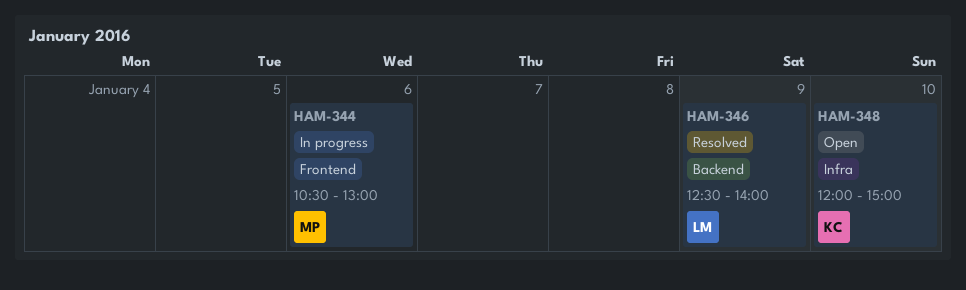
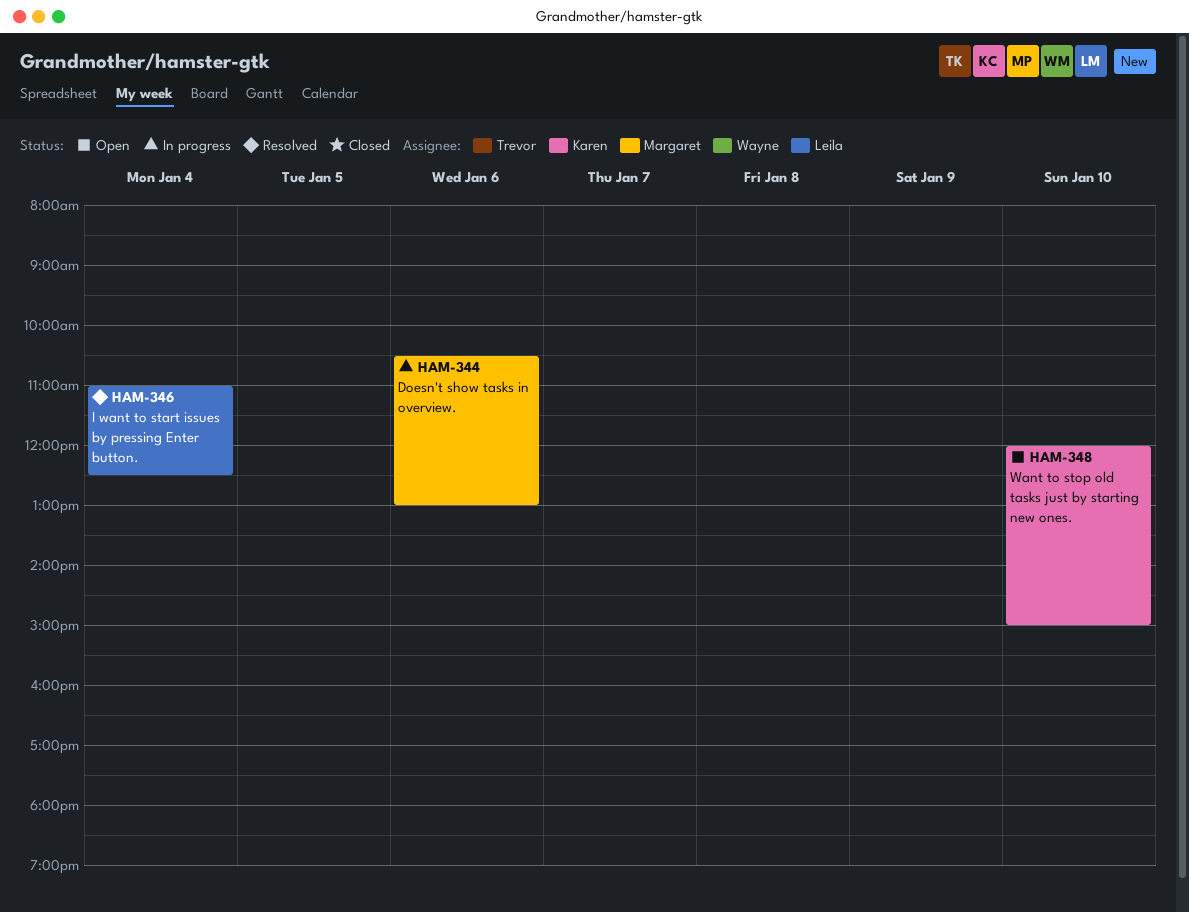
HAM-346, day: Jan 9 -> Jan 4
HAM-346, begins: 12:30 -> 11:00
HAM-346, ends: 14:00 -> 12:30

